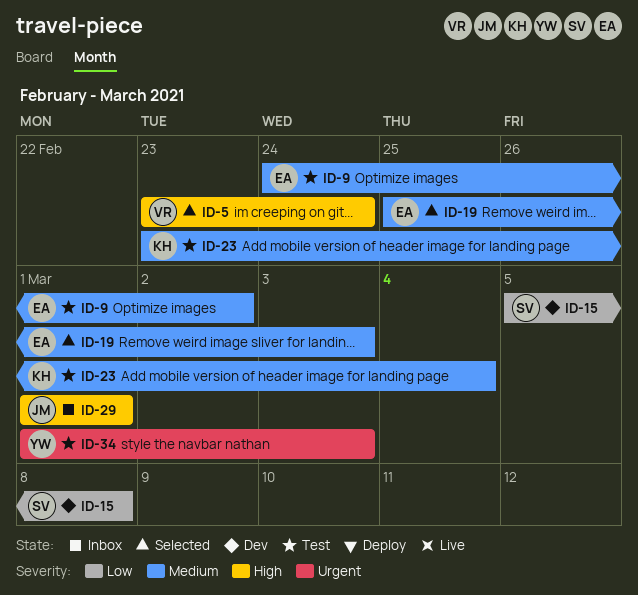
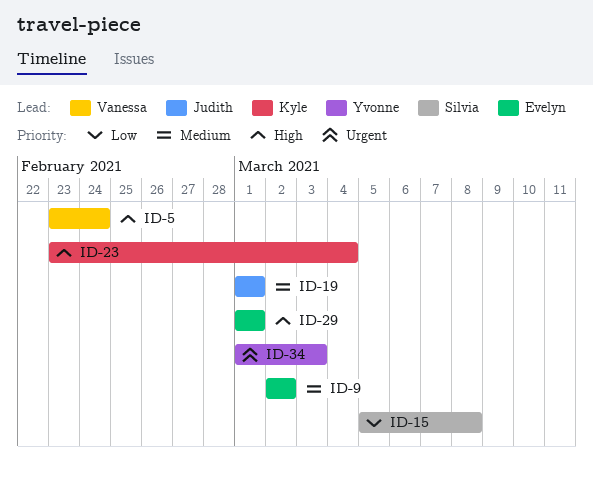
ID-9, start: Feb 24 -> Mar 2
ID-19, owner: Evelyn -> Judith
ID-19, start: Feb 25 -> Mar 1
ID-19, due: Mar 3 -> Mar 1
ID-23, priority: Medium -> High
ID-29, owner: Judith -> Evelyn

